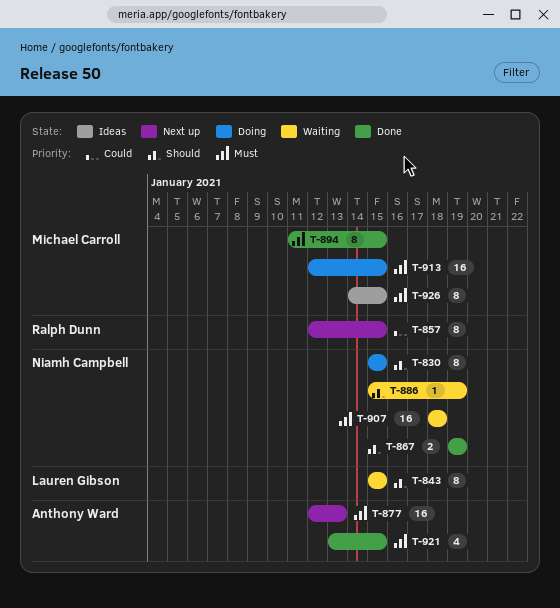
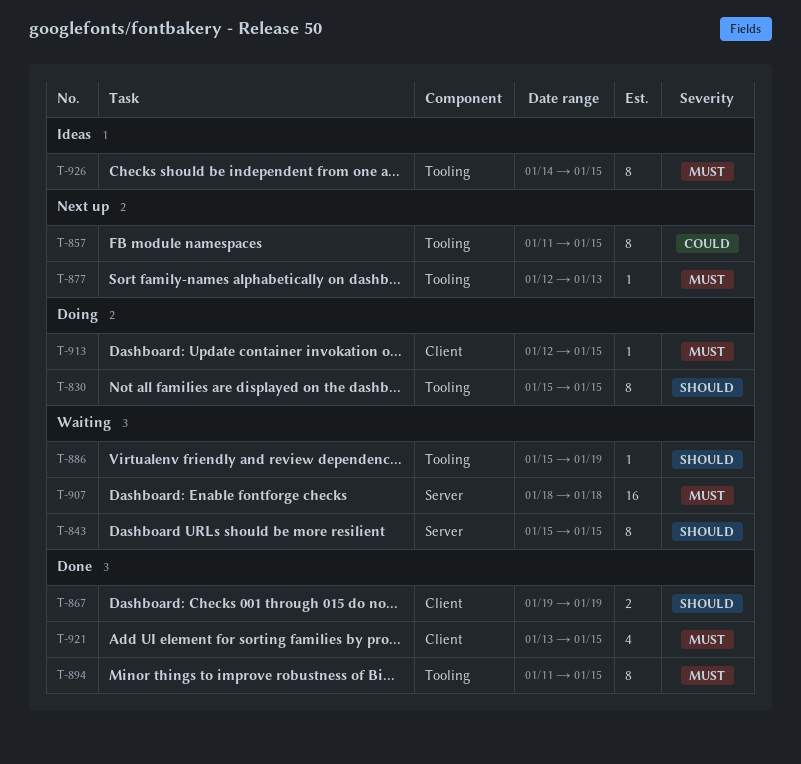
T-857, start: Jan 12 -> Jan 11
T-877, estimate: 16 -> 1
T-913, estimate: 16 -> 1

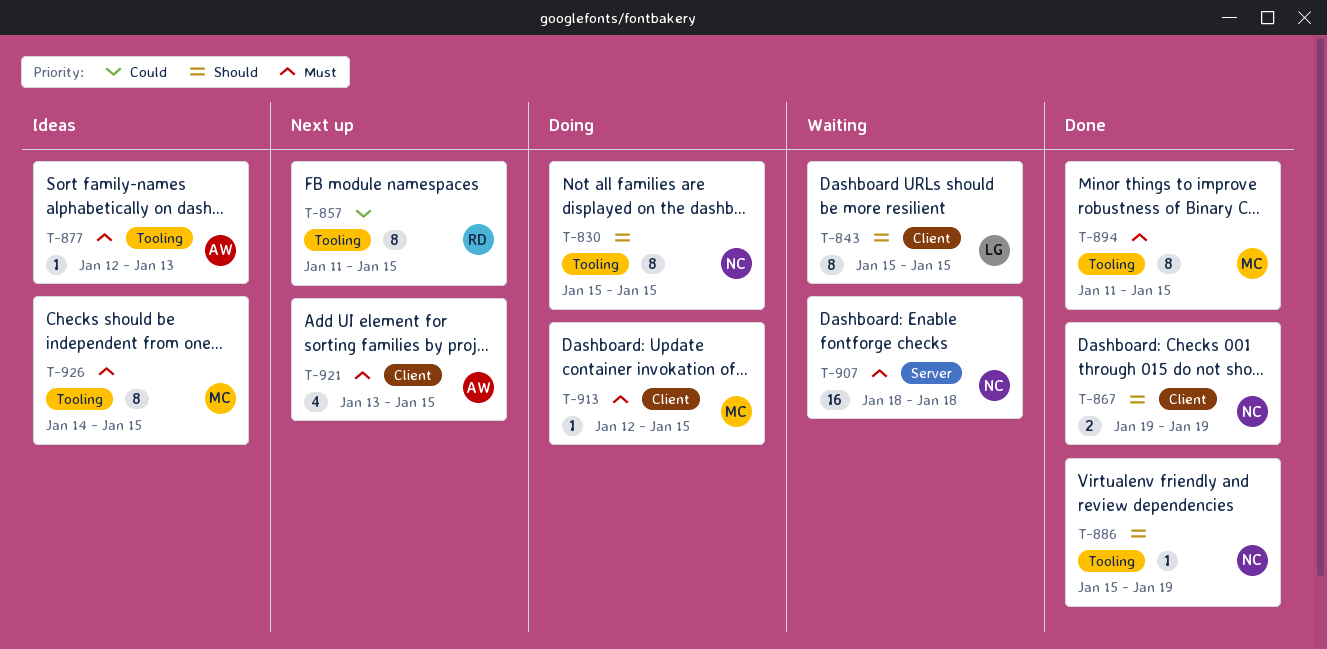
T-843, label: Server -> Client
T-877, status: Next up -> Ideas
T-886, status: Waiting -> Done
T-921, status: Done -> Next up

